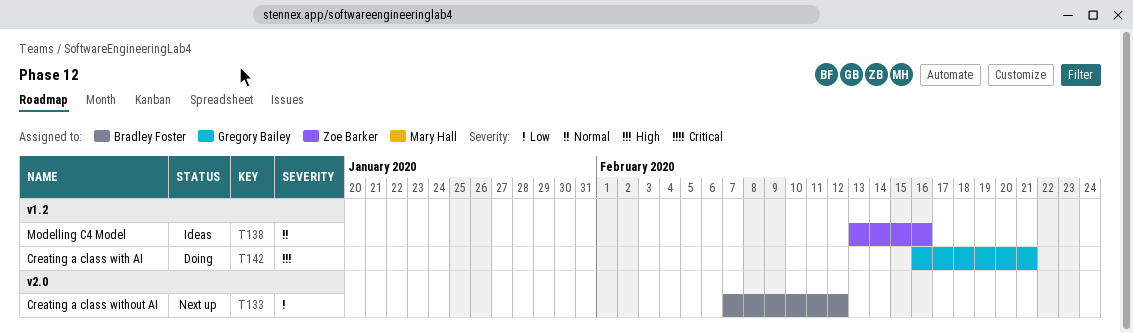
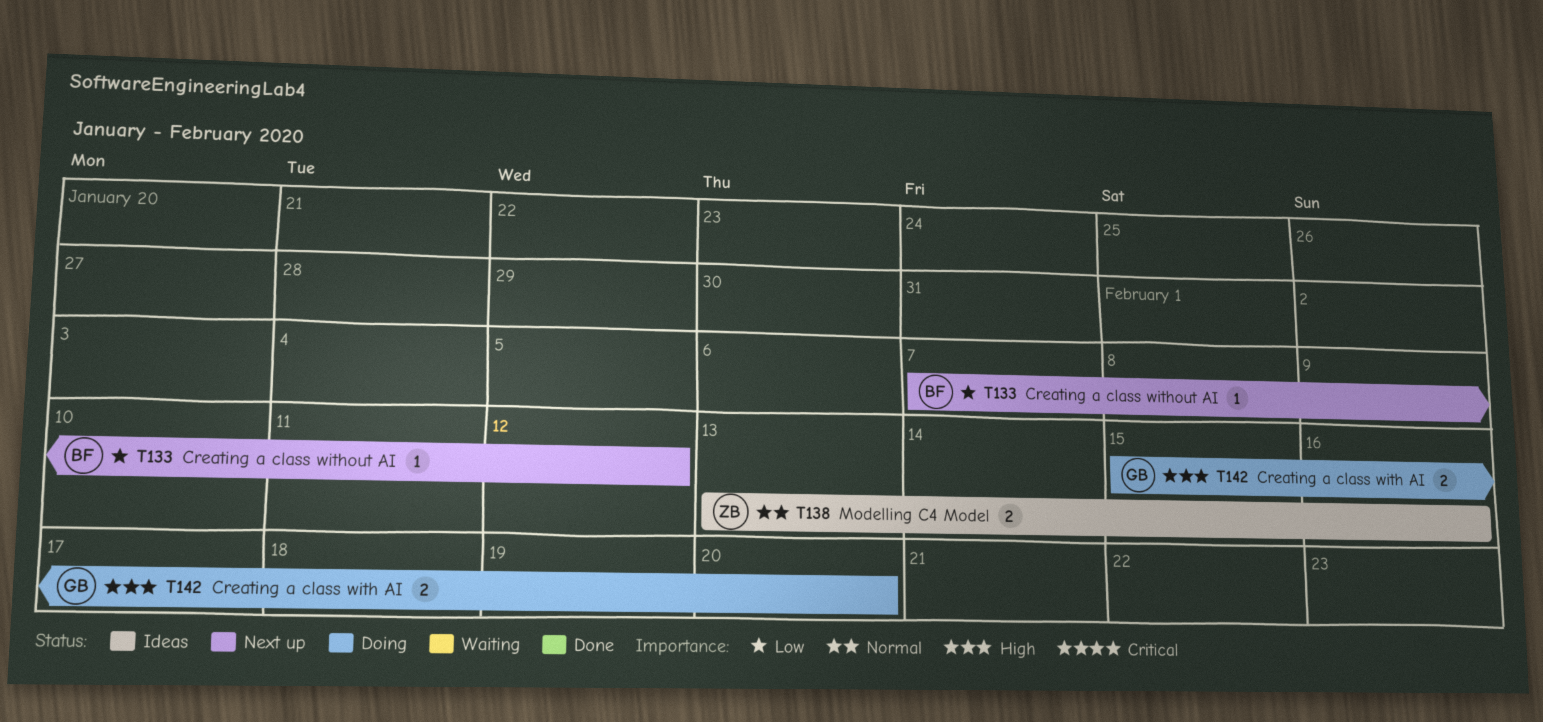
T142, start: Feb 16 -> Feb 15
T142, due: Feb 21 -> Feb 20

